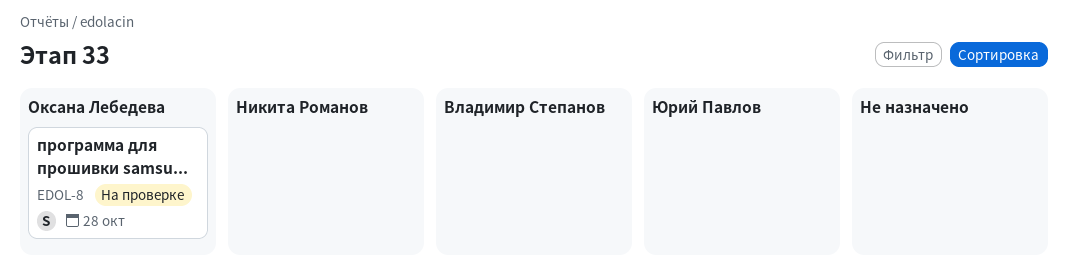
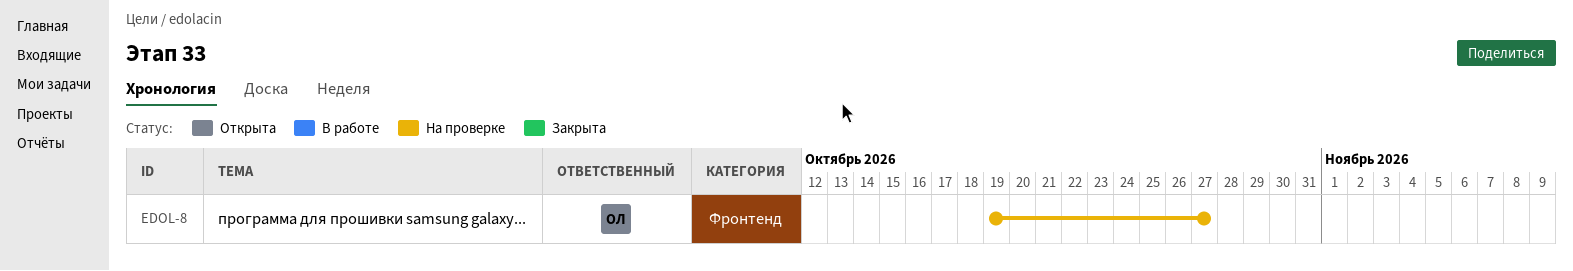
EDOL-8, due: Oct 28 -> Oct 27

